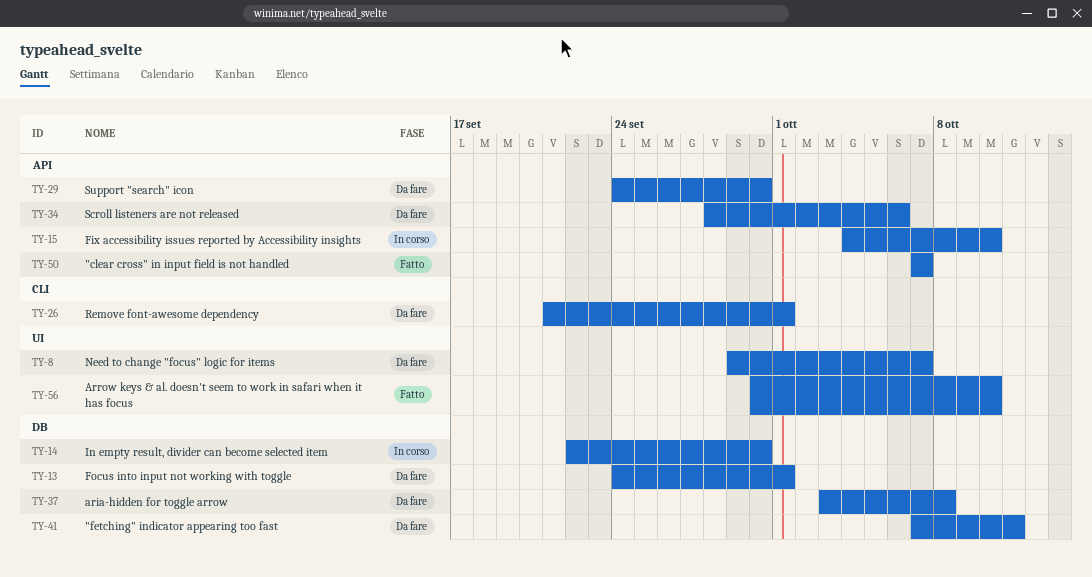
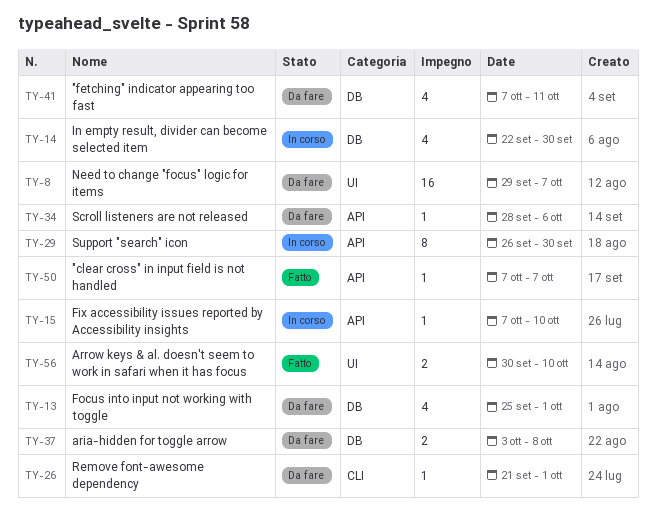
TY-13, start: Sep 24 -> Sep 25
TY-15, start: Oct 4 -> Oct 7
TY-29, status: Da fare -> In corso
TY-29, start: Sep 24 -> Sep 26

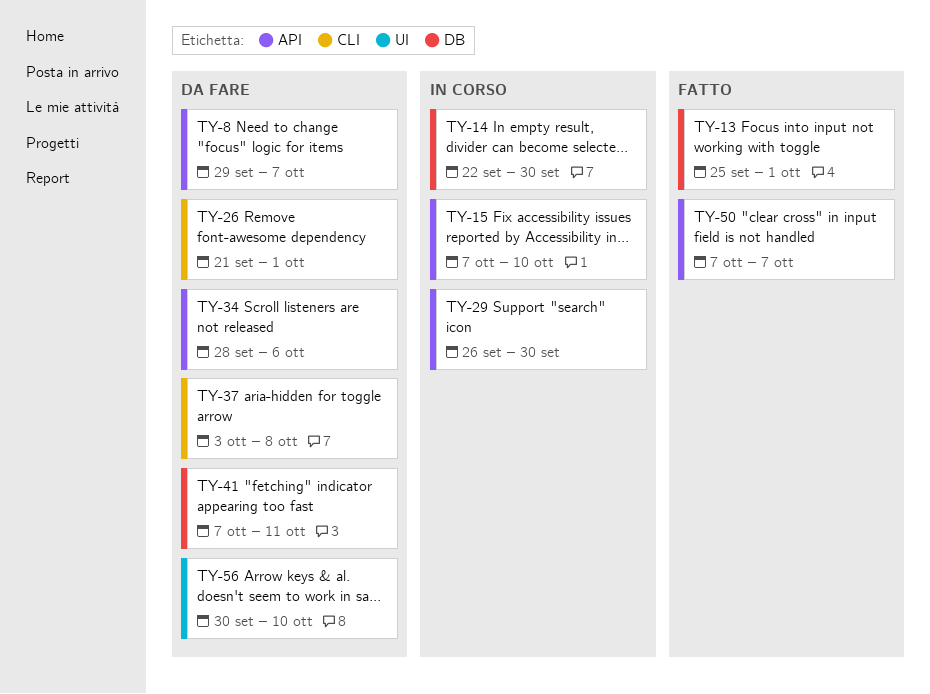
TY-8, label: UI -> API
TY-13, status: Da fare -> Fatto
TY-37, label: DB -> CLI
TY-56, status: Fatto -> Da fare

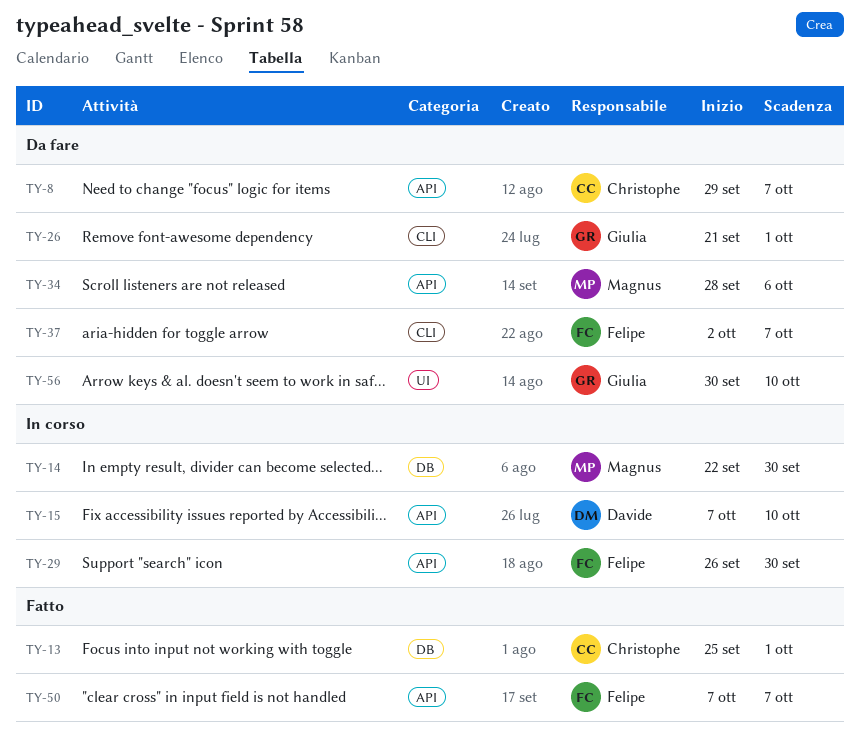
TY-37, start: Oct 3 -> Oct 2
TY-37, due: Oct 8 -> Oct 7
TY-41: present -> none

